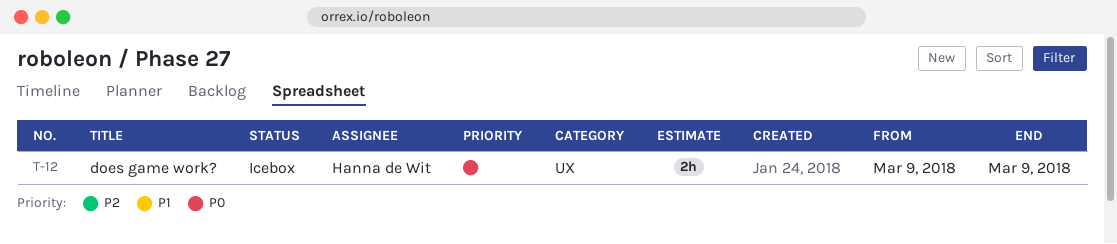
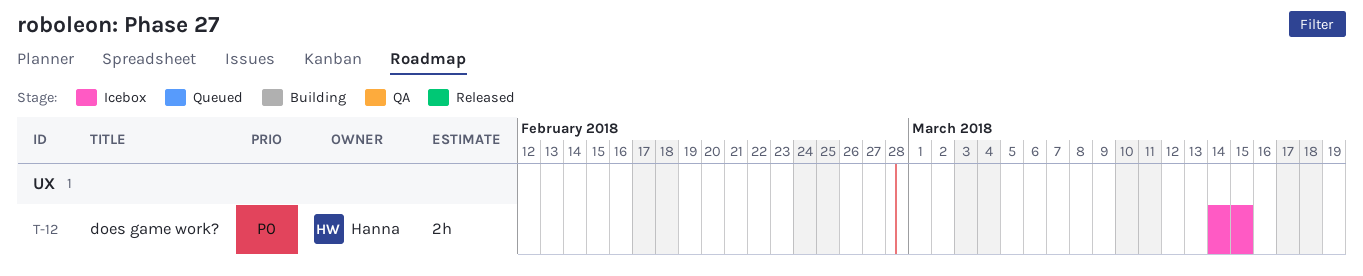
T-12, start: Mar 9 -> Mar 14
T-12, due: Mar 9 -> Mar 15

